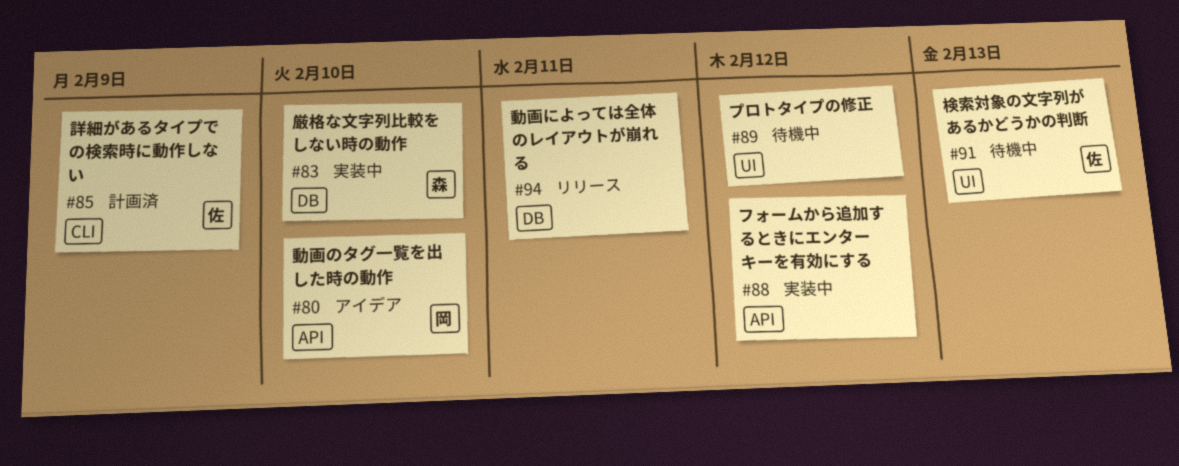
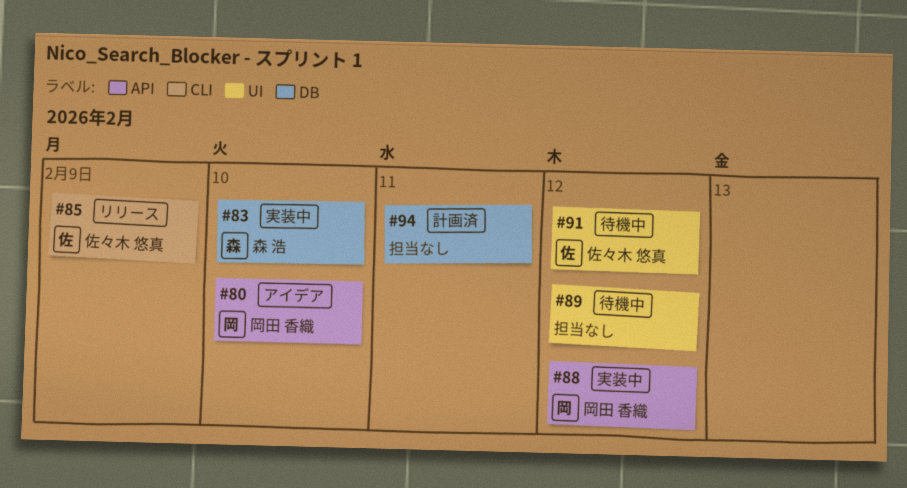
#85, status: 計画済 -> リリース
#88, owner: none -> 岡田 香織
#91, due: Feb 13 -> Feb 12
#94, status: リリース -> 計画済

